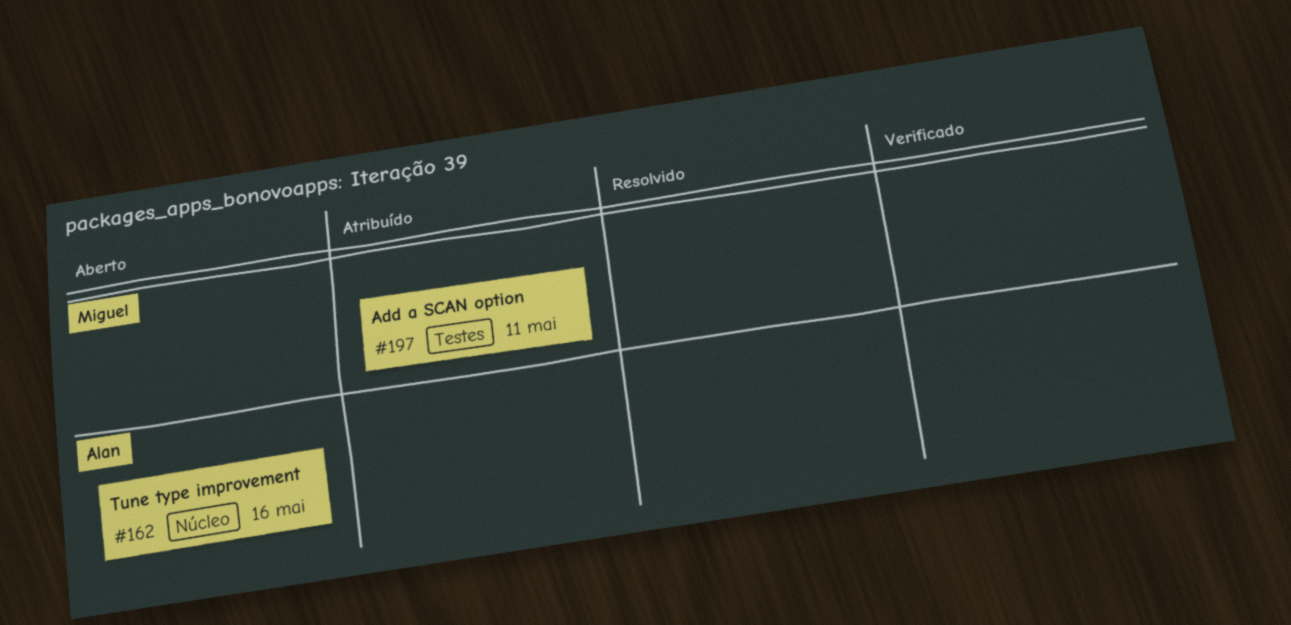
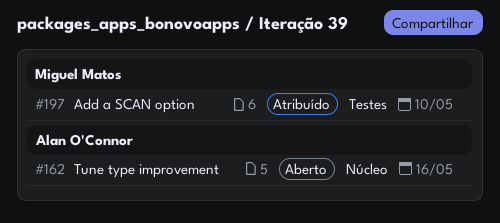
#197, due: May 11 -> May 10

